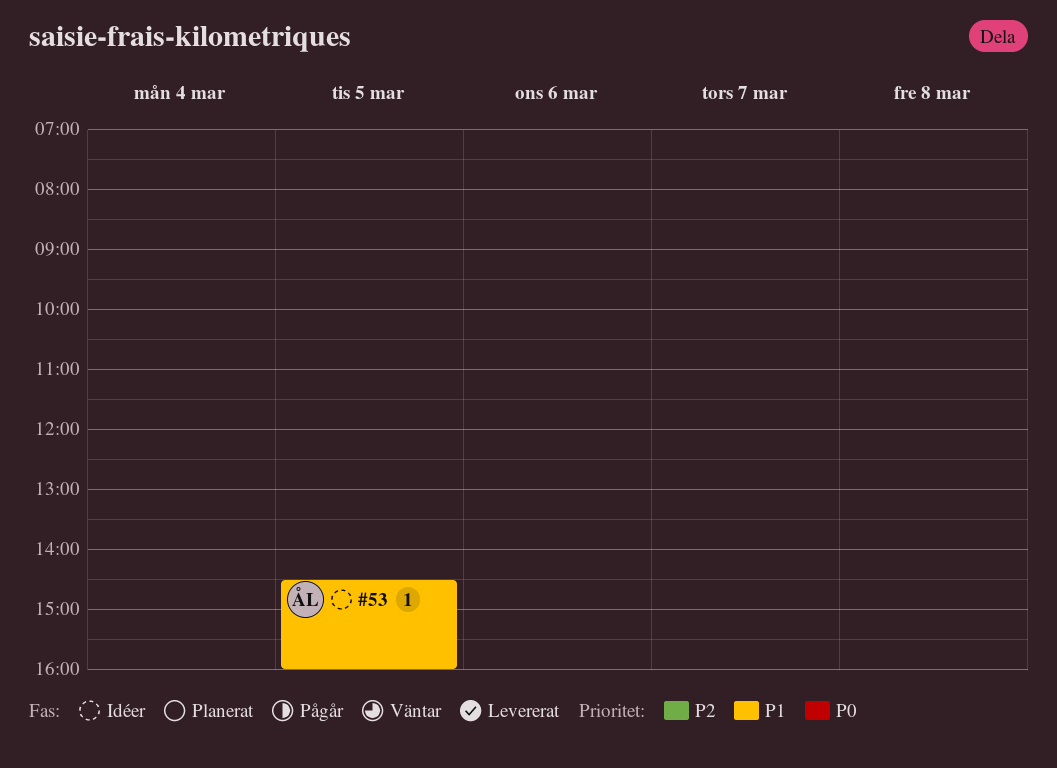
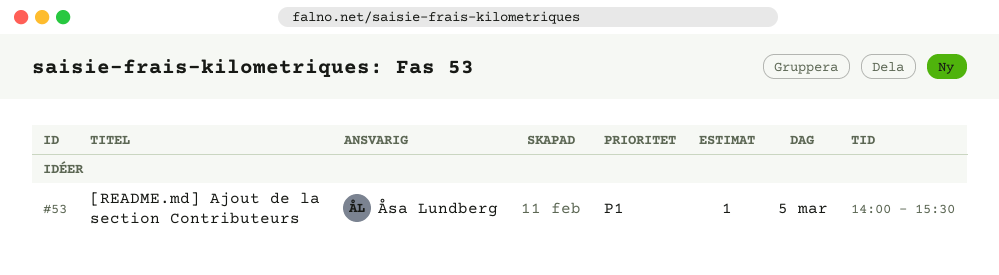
#53, begins: 14:30 -> 14:00
#53, ends: 16:00 -> 15:30

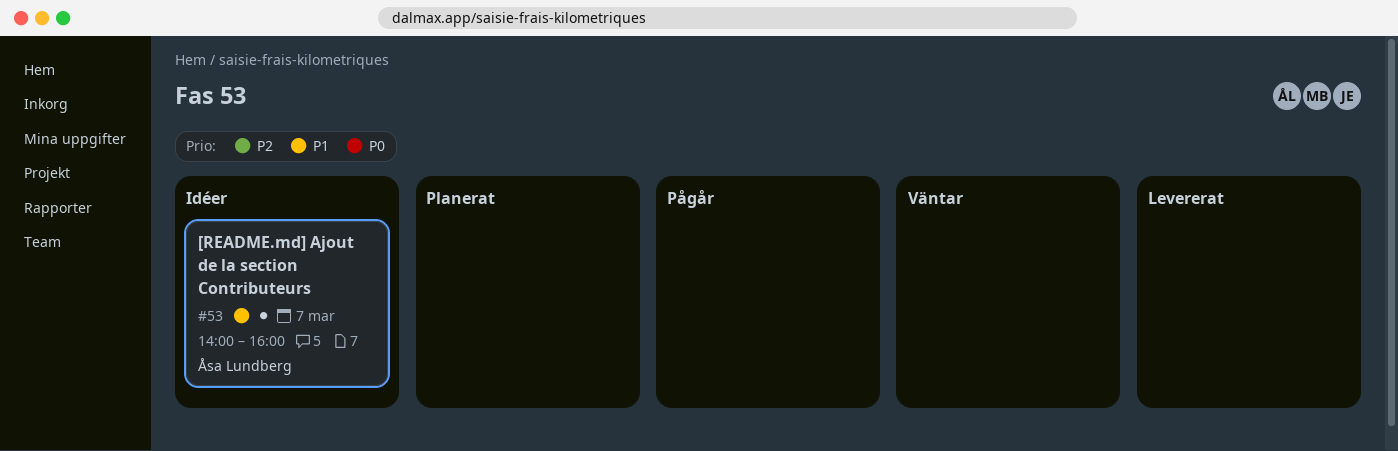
#53, day: Mar 5 -> Mar 7
#53, ends: 15:30 -> 16:00

